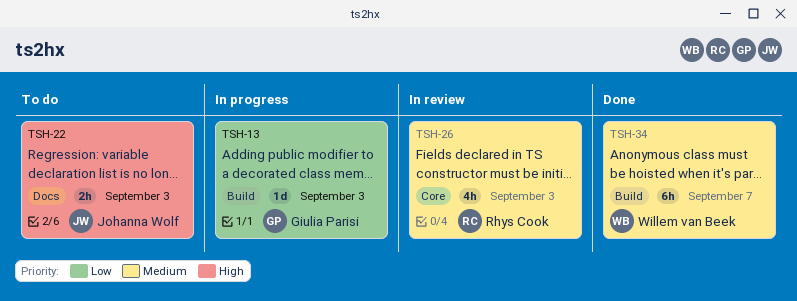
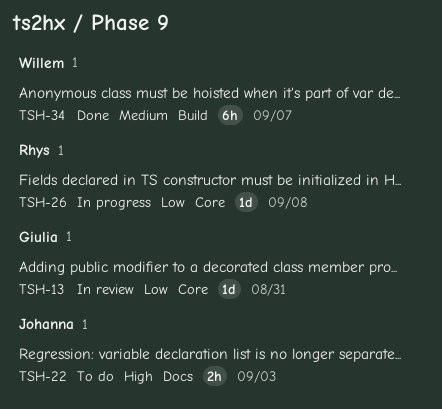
TSH-13, status: In progress -> In review
TSH-13, label: Build -> Core
TSH-13, due: Sep 3 -> Aug 31
TSH-26, status: In review -> In progress
TSH-26, priority: Medium -> Low
TSH-26, estimate: 4h -> 1d
TSH-26, due: Sep 3 -> Sep 8

